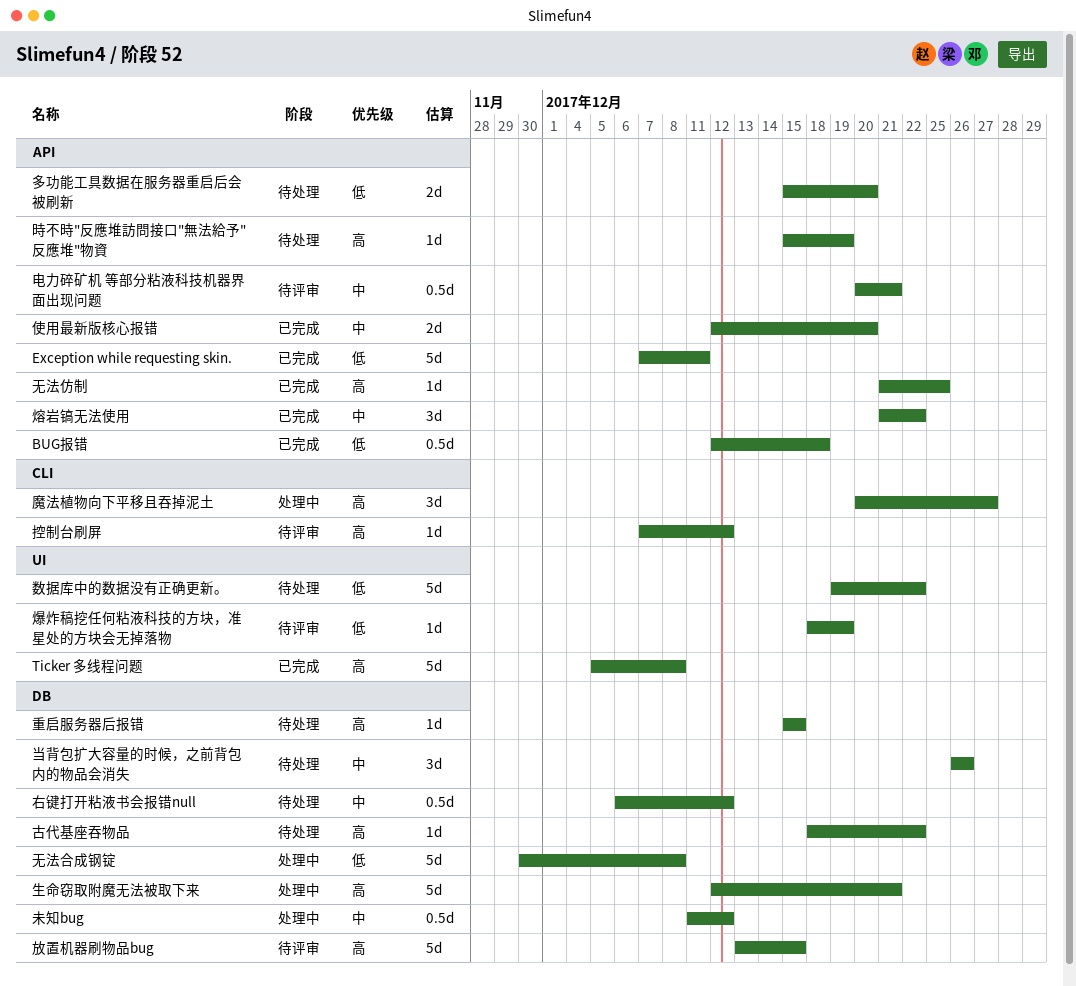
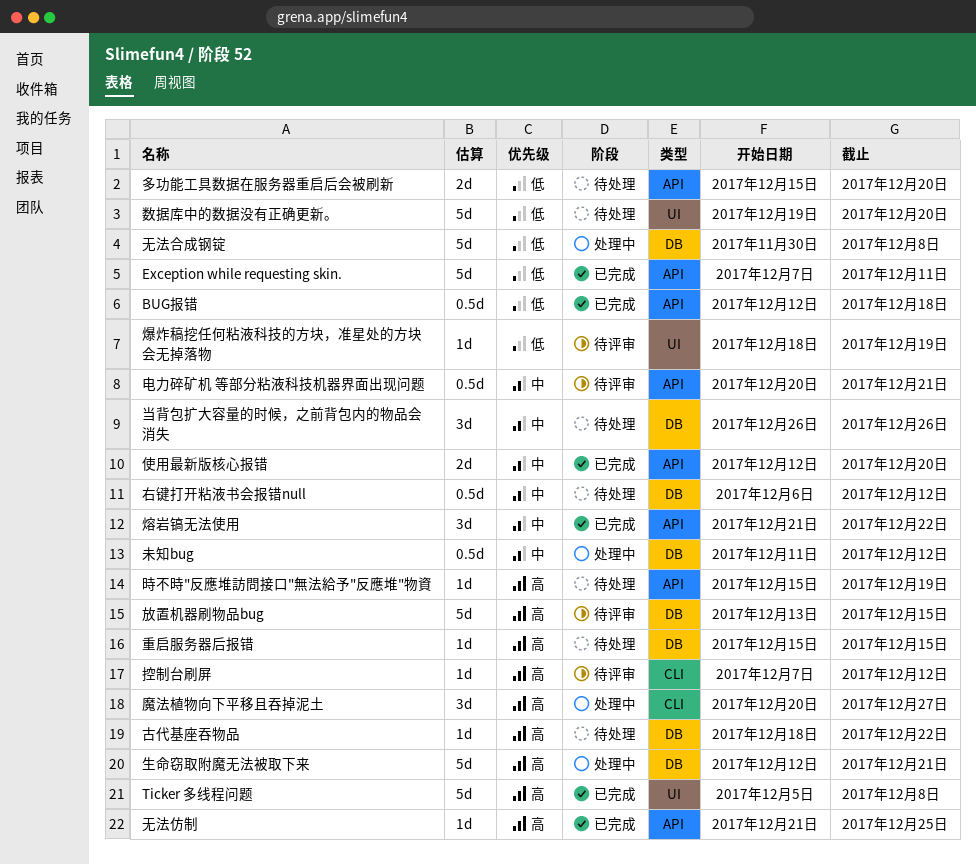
数据库中的数据没有正确更新。, due: Dec 22 -> Dec 20

